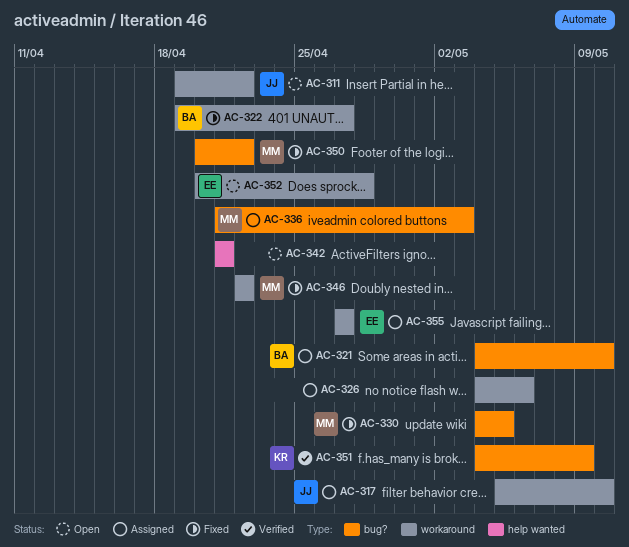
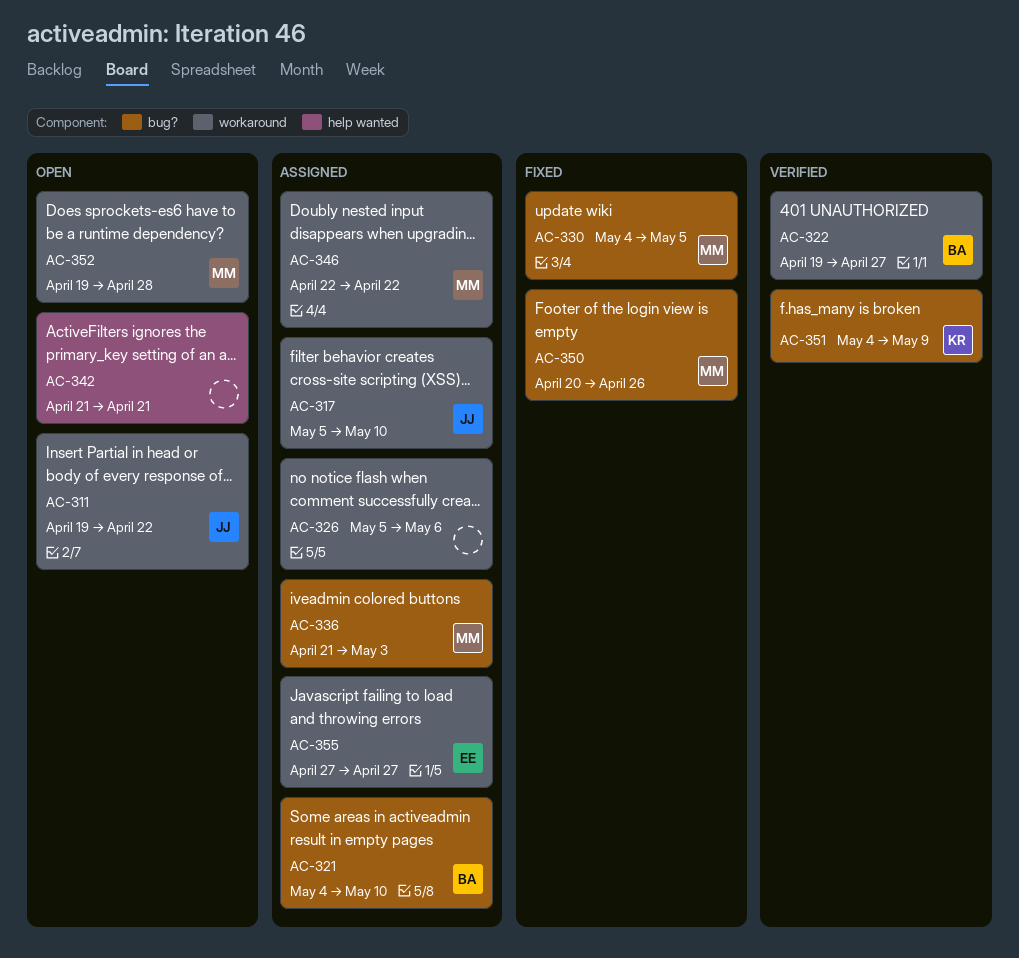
AC-322, status: Fixed -> Verified
AC-326, start: May 4 -> May 5
AC-346, status: Fixed -> Assigned
AC-350, due: Apr 22 -> Apr 26
AC-352, owner: EE -> MM
AC-352, start: Apr 20 -> Apr 19

